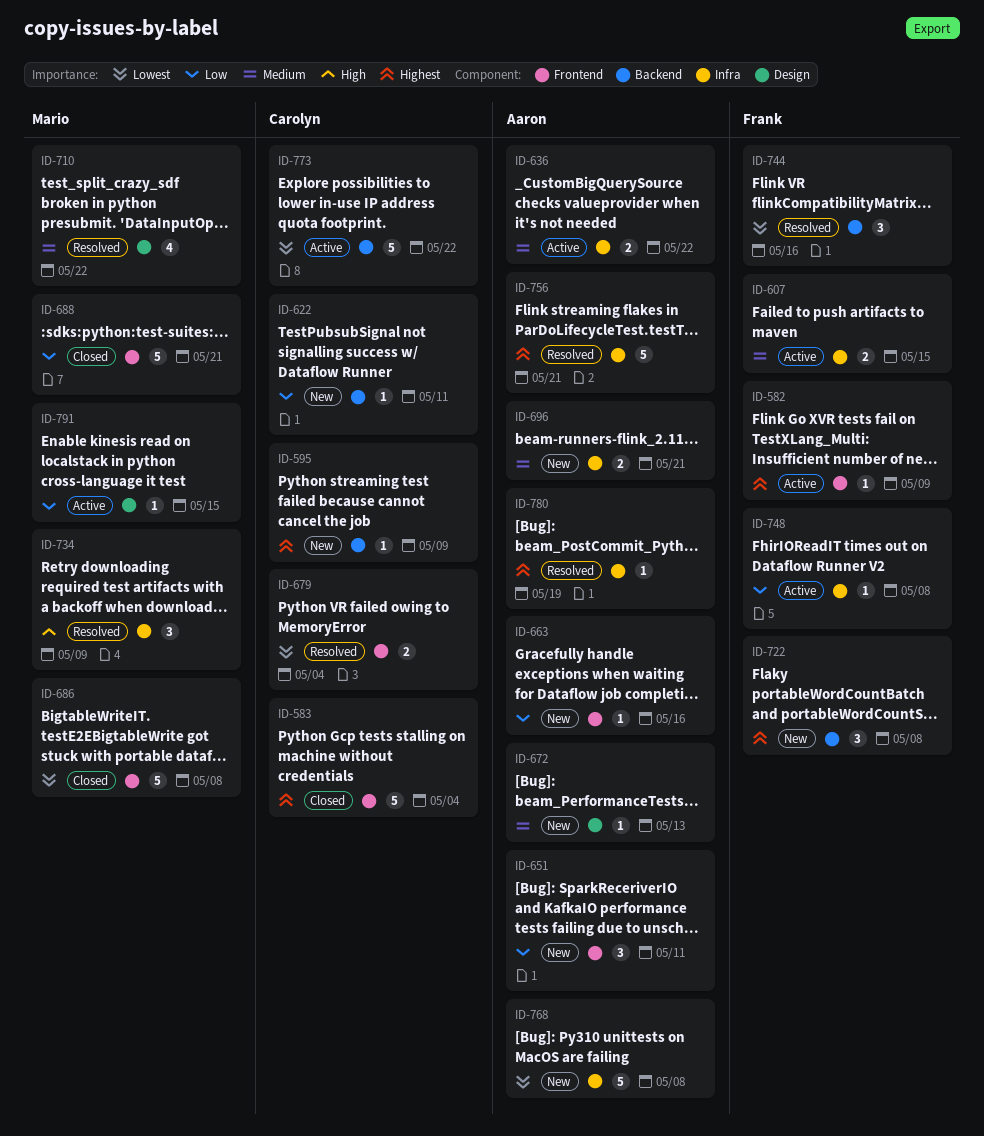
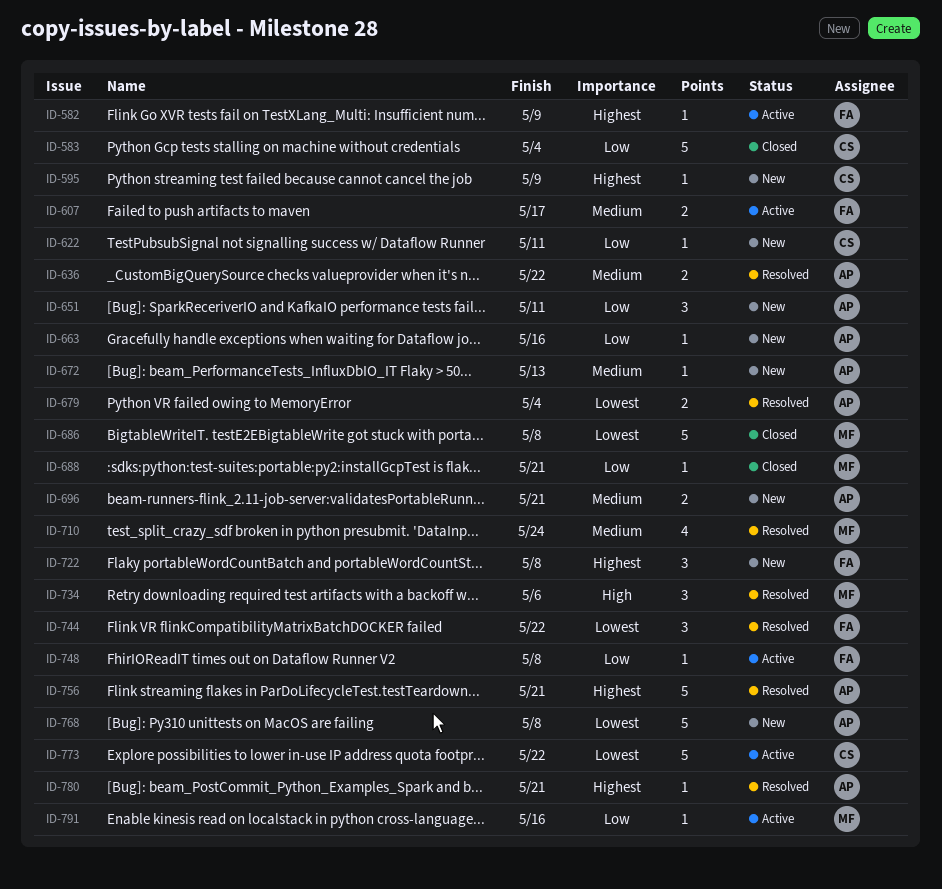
ID-583, priority: Highest -> Low
ID-607, due: May 15 -> May 17
ID-636, status: Active -> Resolved
ID-679, owner: Carolyn -> Aaron
ID-688, estimate: 5 -> 1
ID-710, due: May 22 -> May 24
ID-734, due: May 9 -> May 6
ID-744, due: May 16 -> May 22
ID-780, due: May 19 -> May 21
ID-791, due: May 15 -> May 16

